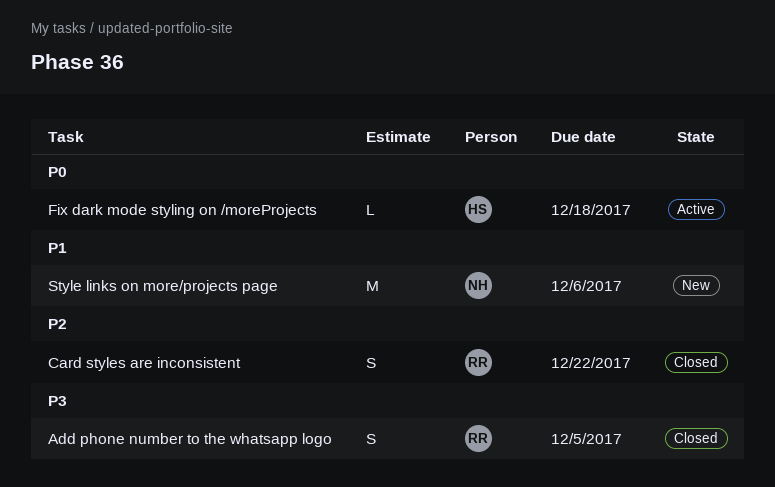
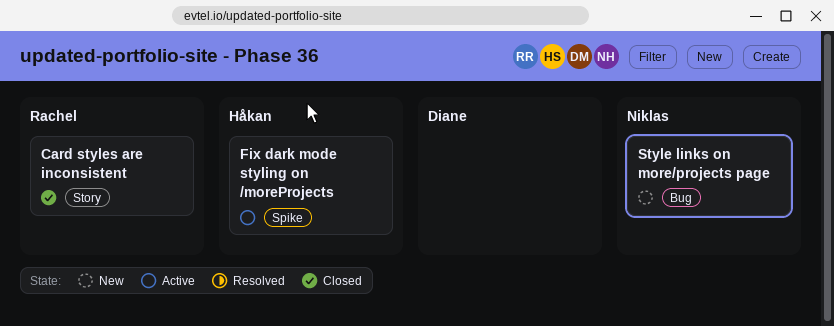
Add phone number to the whatsapp logo: present -> none

